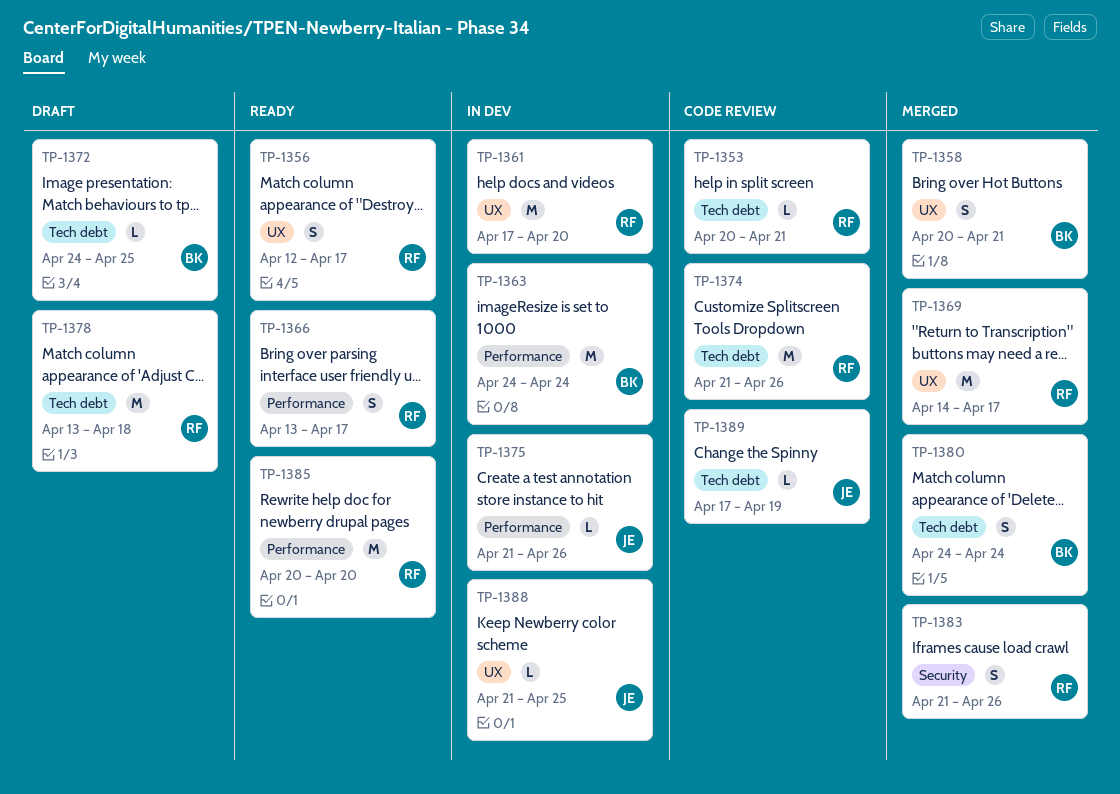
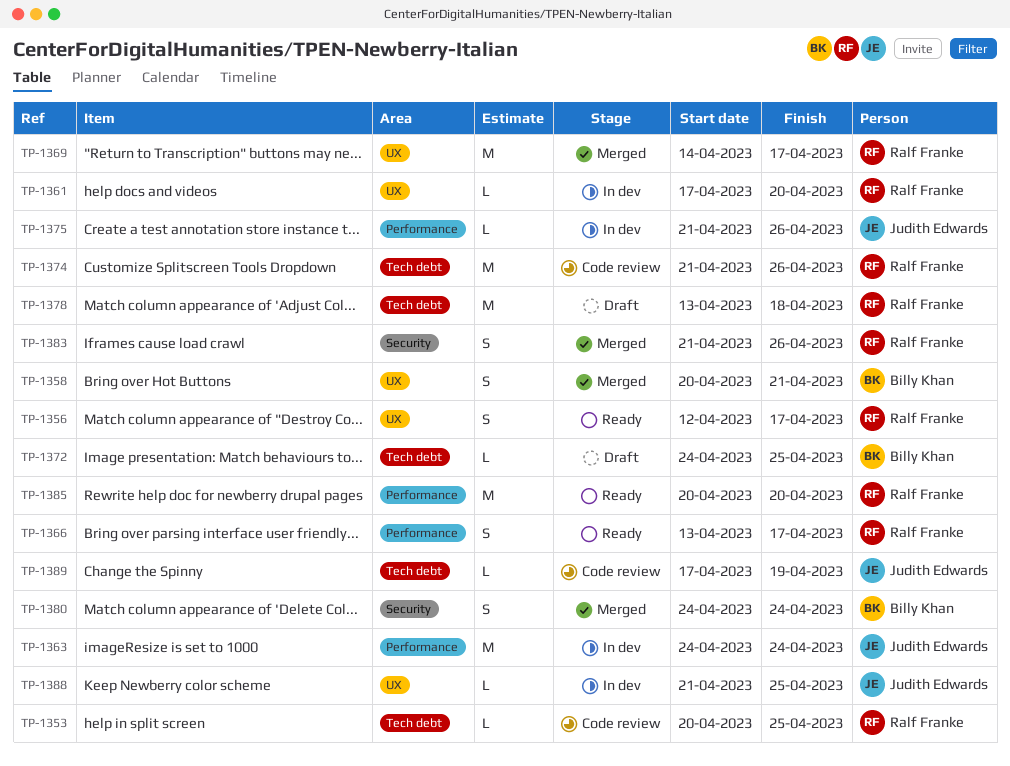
TP-1353, due: Apr 21 -> Apr 25
TP-1361, estimate: M -> L
TP-1363, owner: Billy Khan -> Judith Edwards
TP-1380, label: Tech debt -> Security

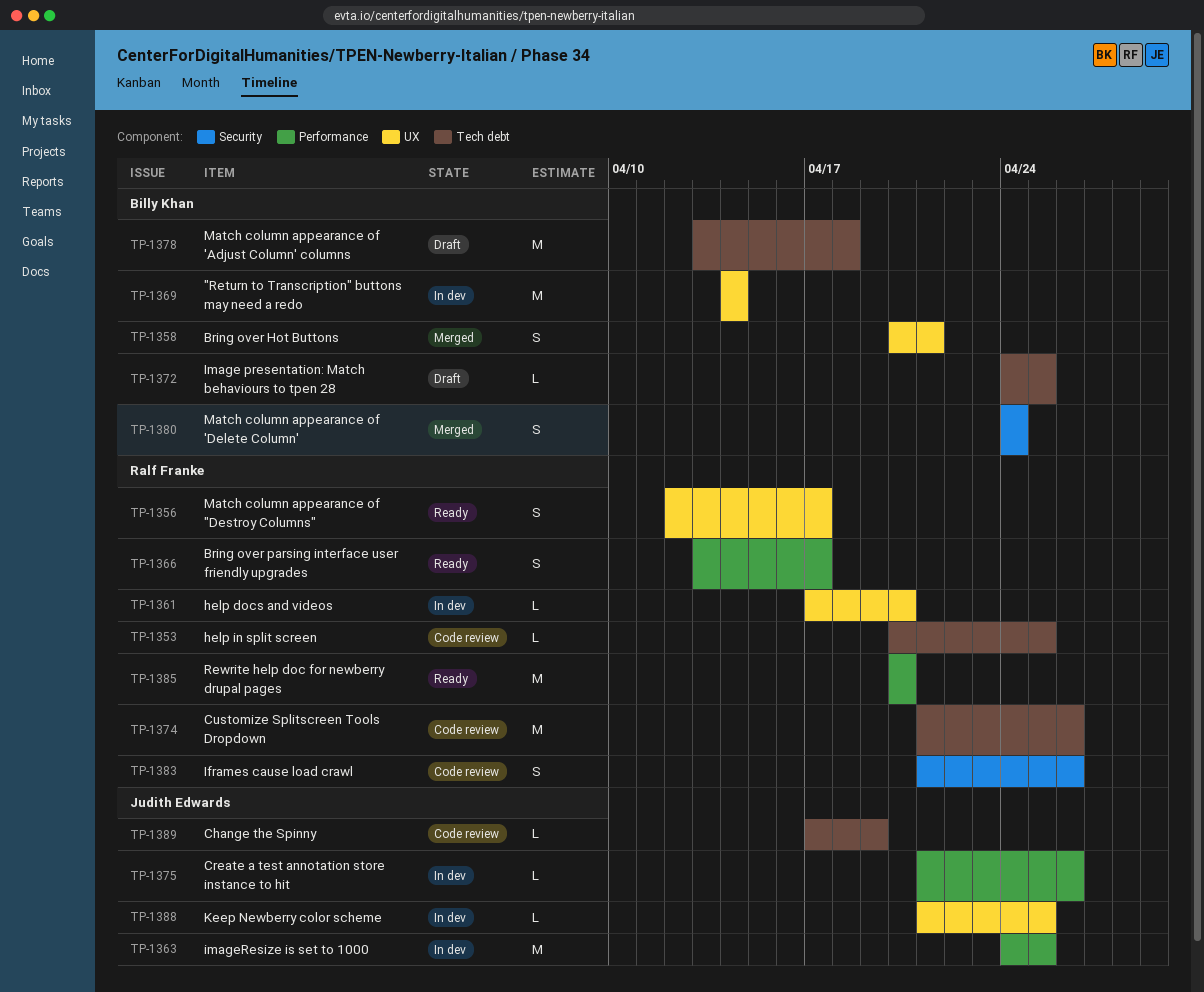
TP-1363, due: Apr 24 -> Apr 25
TP-1369, status: Merged -> In dev
TP-1369, owner: Ralf Franke -> Billy Khan
TP-1369, due: Apr 17 -> Apr 14
TP-1378, owner: Ralf Franke -> Billy Khan
TP-1383, status: Merged -> Code review

